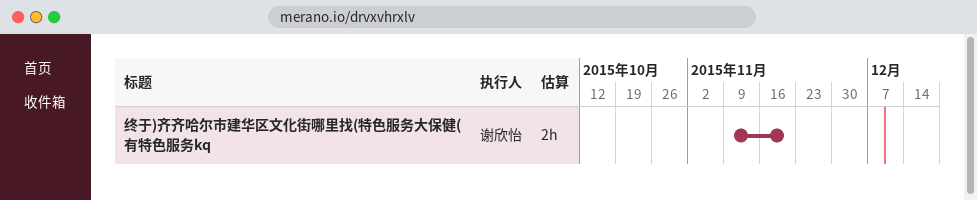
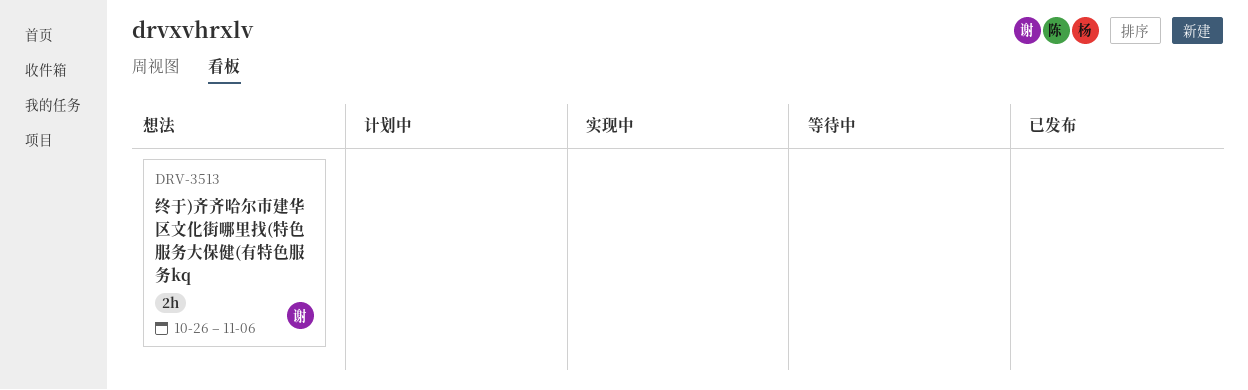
终于)齐齐哈尔市建华区文化街哪里找(特色服务大保健(有特色服务kq, start: Nov 9 -> Oct 26
终于)齐齐哈尔市建华区文化街哪里找(特色服务大保健(有特色服务kq, due: Nov 20 -> Nov 6

